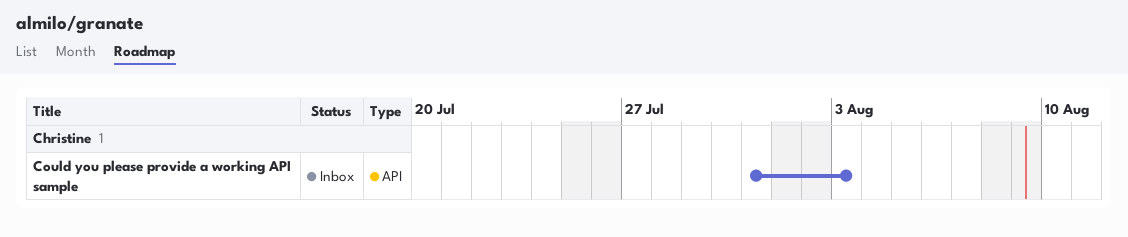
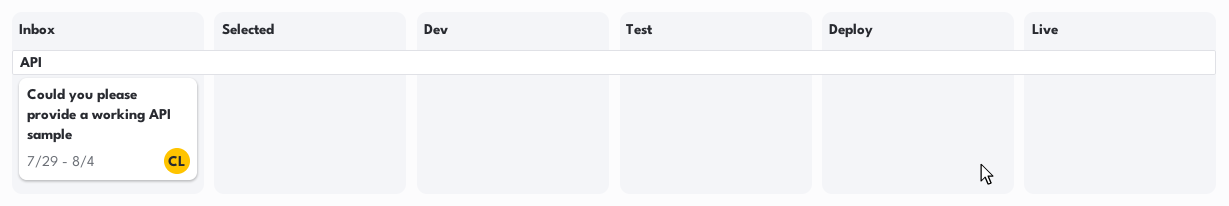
Could you please provide a working API sample, start: Jul 31 -> Jul 29
Could you please provide a working API sample, due: Aug 3 -> Aug 4

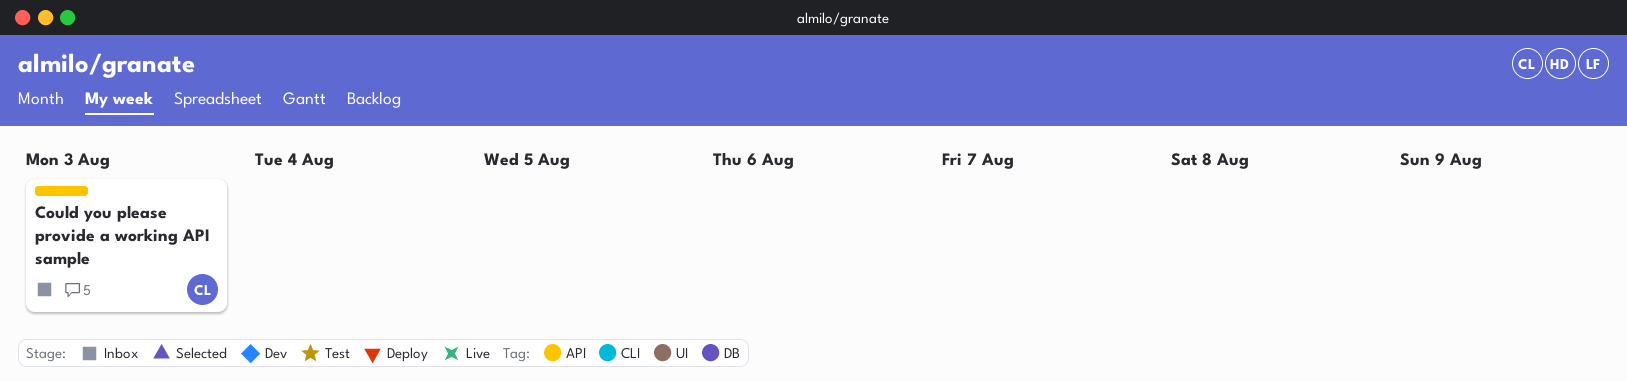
Could you please provide a working API sample, due: Aug 4 -> Aug 3

